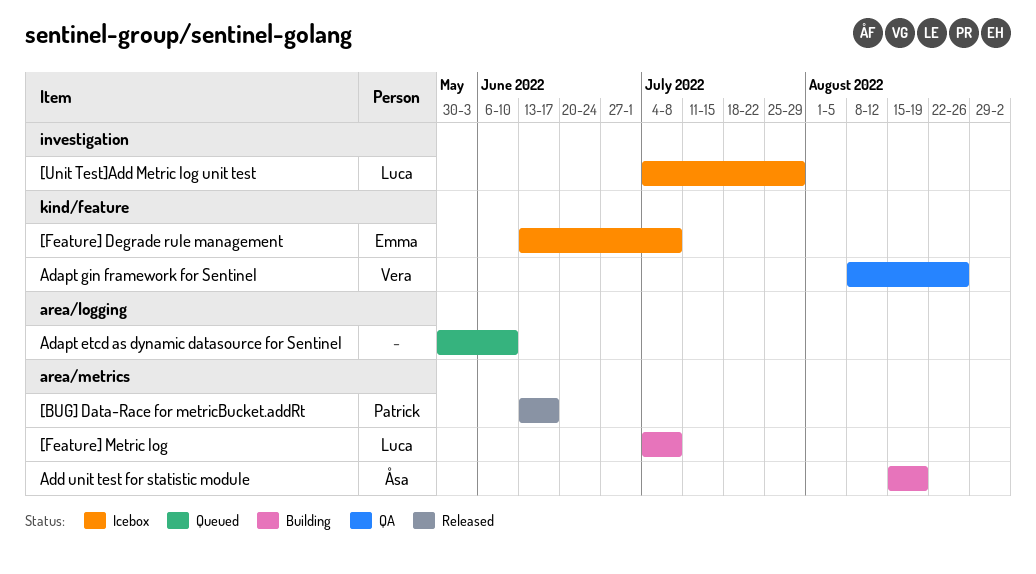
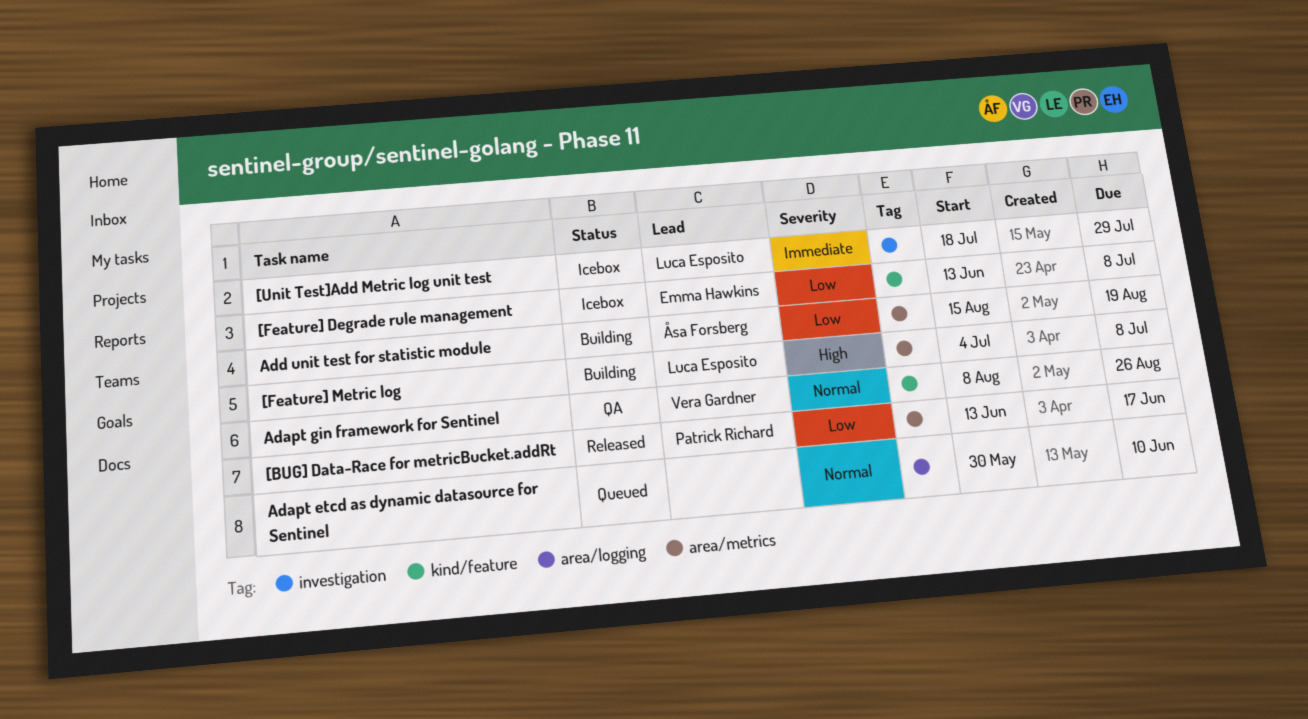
[Unit Test]Add Metric log unit test, start: Jul 4 -> Jul 18

